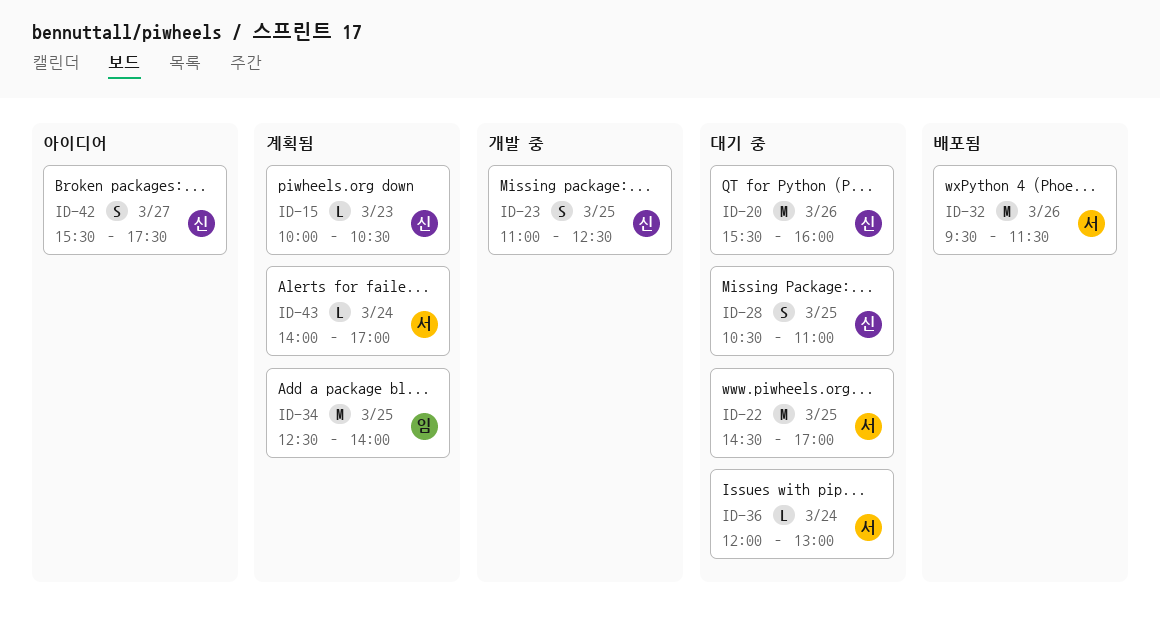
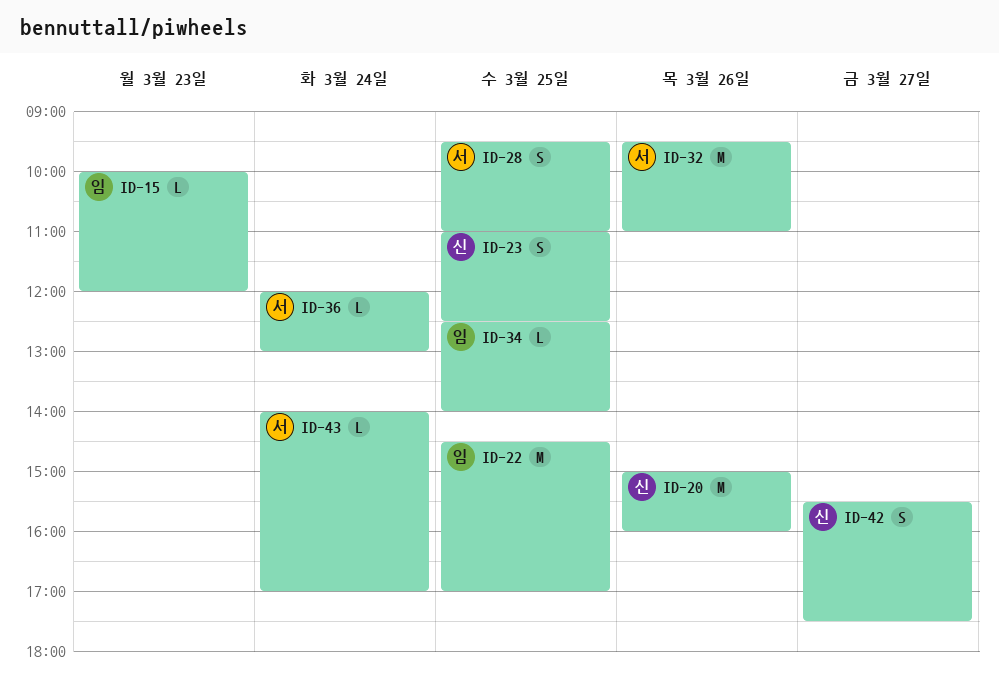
ID-15, owner: 신 -> 임
ID-15, ends: 10:30 -> 12:00
ID-20, begins: 15:30 -> 15:00
ID-22, owner: 서 -> 임
ID-28, owner: 신 -> 서
ID-28, begins: 10:30 -> 09:30
ID-32, ends: 11:30 -> 11:00
ID-34, estimate: M -> L

